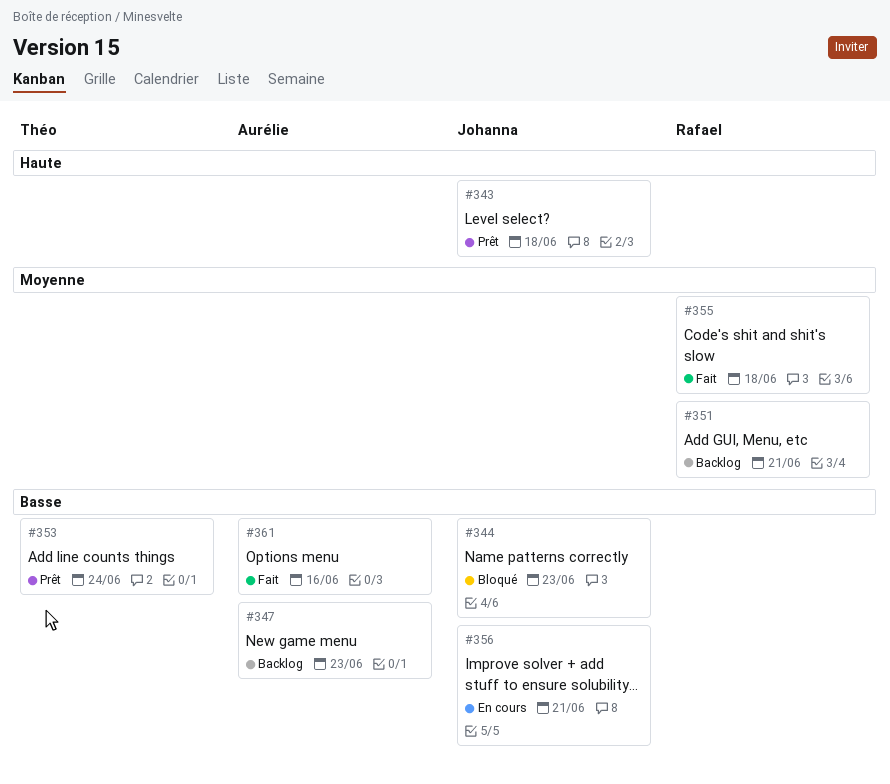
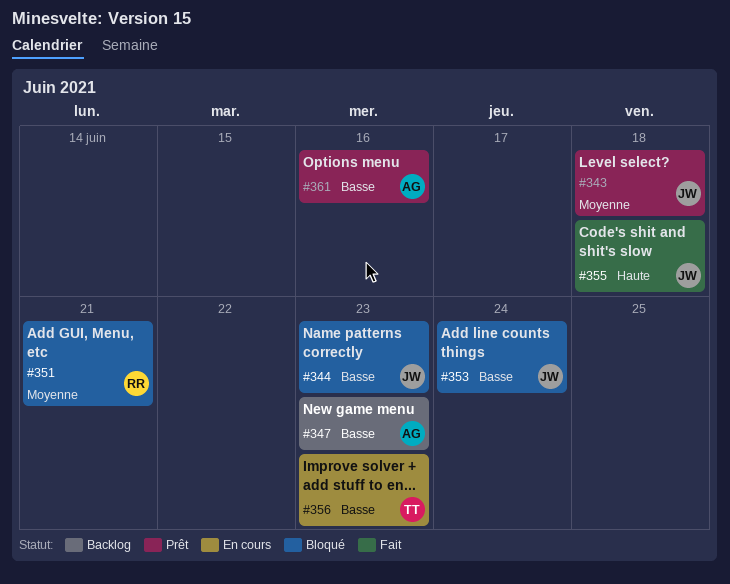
#343, priority: Haute -> Moyenne
#351, status: Backlog -> Bloqué
#353, status: Prêt -> Bloqué
#353, owner: Théo -> Johanna
#355, owner: Rafael -> Johanna
#355, priority: Moyenne -> Haute
#356, owner: Johanna -> Théo
#356, due: Jun 21 -> Jun 23
#361, status: Fait -> Prêt

